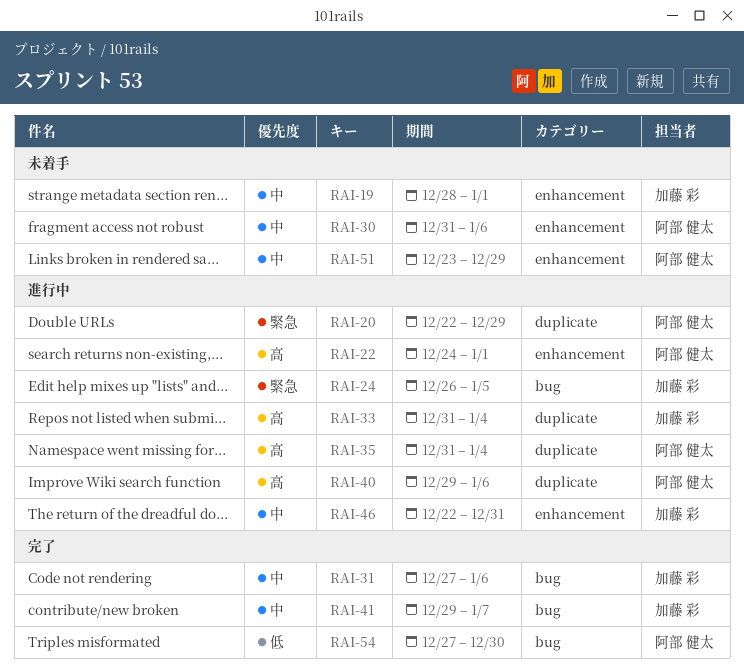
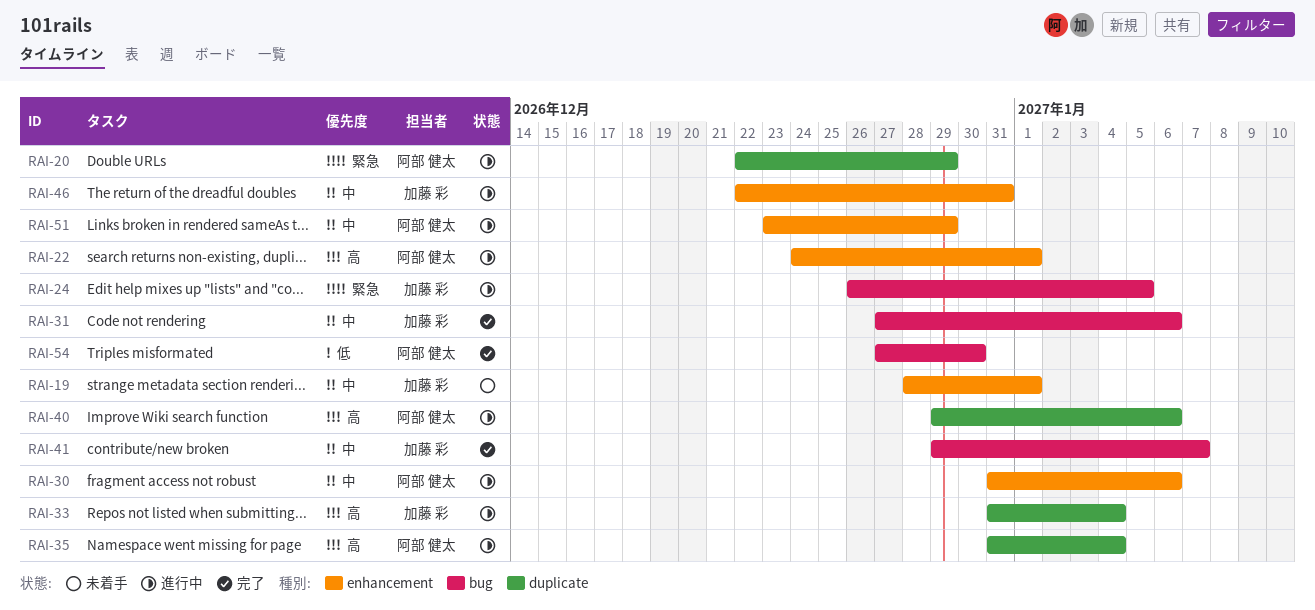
RAI-30, status: 未着手 -> 進行中
RAI-51, status: 未着手 -> 進行中

